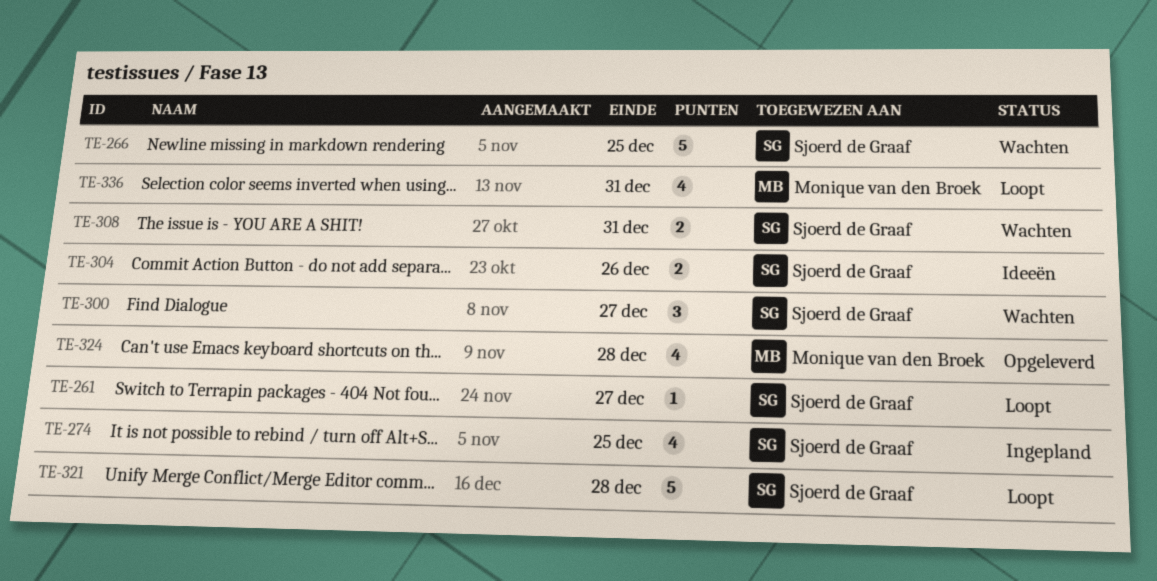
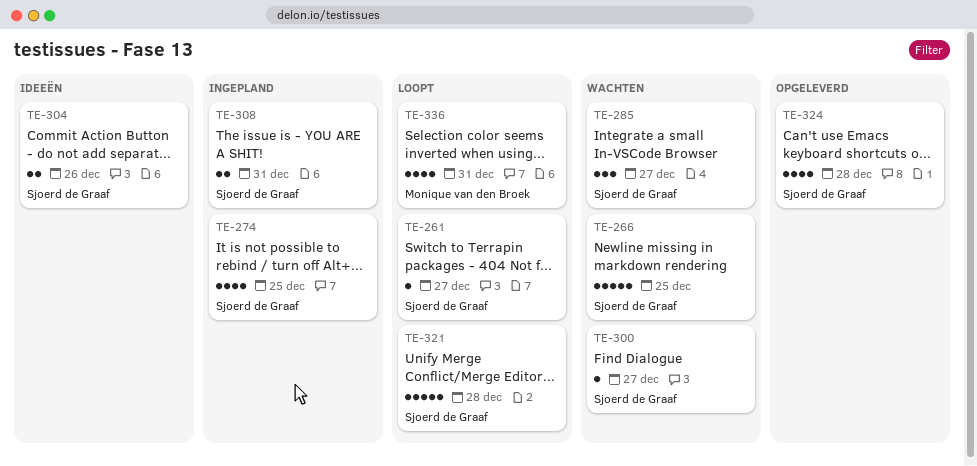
TE-285: none -> present
TE-300, estimate: 3 -> 1
TE-308, status: Wachten -> Ingepland
TE-324, owner: Monique van den Broek -> Sjoerd de Graaf

